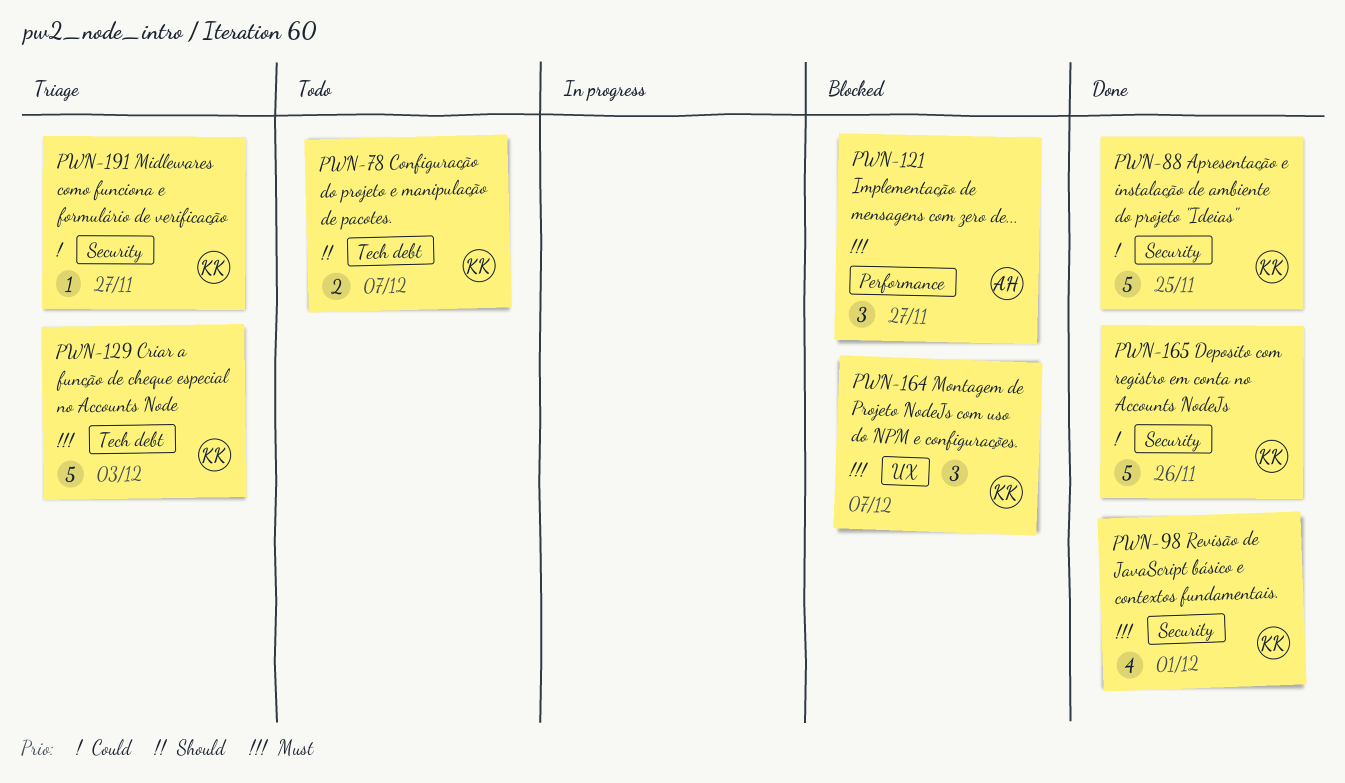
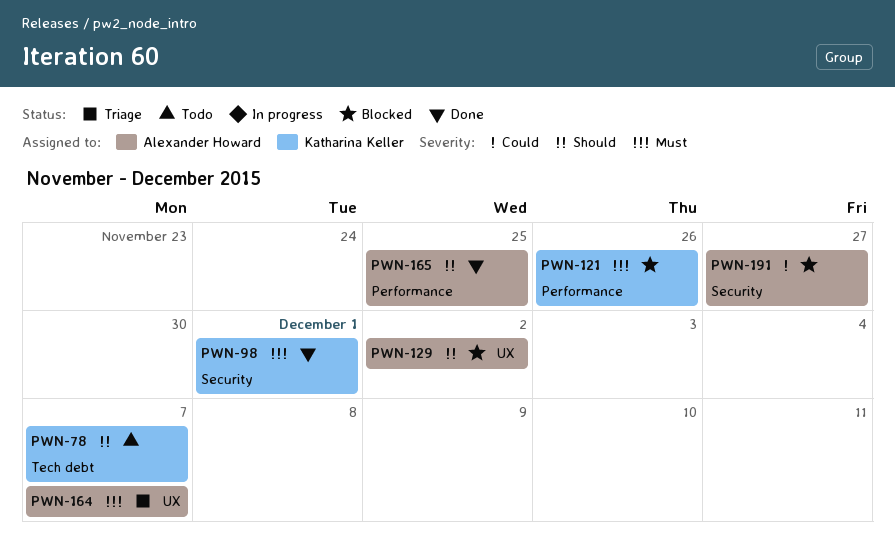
PWN-88: present -> none
PWN-121, owner: Alexander Howard -> Katharina Keller
PWN-121, due: Nov 27 -> Nov 26
PWN-129, status: Triage -> Blocked
PWN-129, owner: Katharina Keller -> Alexander Howard
PWN-129, priority: Must -> Should
PWN-129, label: Tech debt -> UX
PWN-129, due: Dec 3 -> Dec 2
PWN-164, status: Blocked -> Triage
PWN-164, owner: Katharina Keller -> Alexander Howard
PWN-165, owner: Katharina Keller -> Alexander Howard
PWN-165, priority: Could -> Should
PWN-165, label: Security -> Performance
PWN-165, due: Nov 26 -> Nov 25
PWN-191, status: Triage -> Blocked
PWN-191, owner: Katharina Keller -> Alexander Howard

